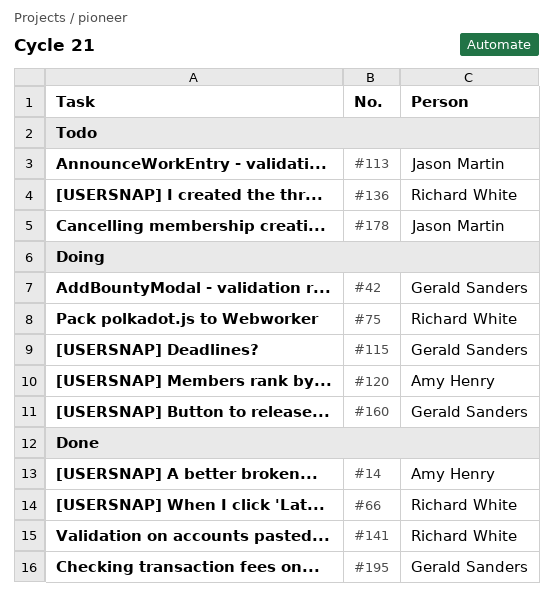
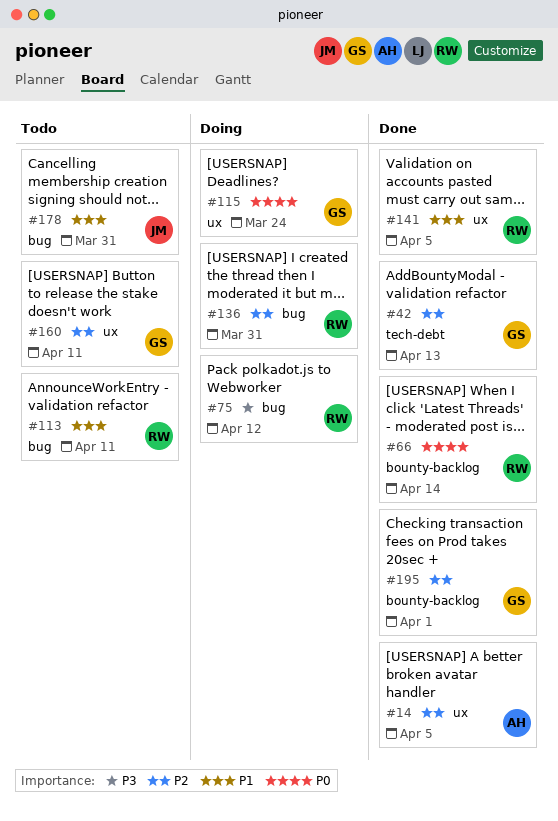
#42, status: Doing -> Done
#113, owner: Jason Martin -> Richard White
#120: present -> none
#136, status: Todo -> Doing
#160, status: Doing -> Todo

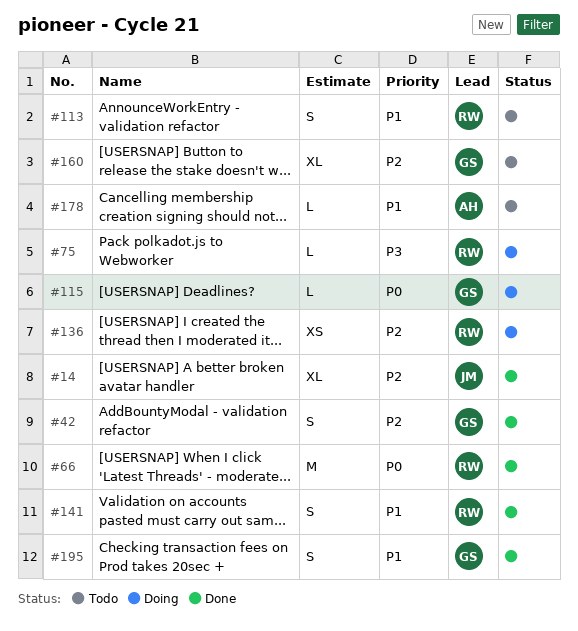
#14, owner: AH -> JM
#178, owner: JM -> AH
#195, priority: P2 -> P1

